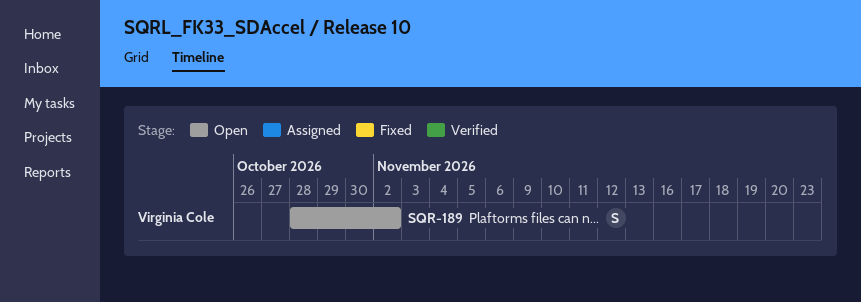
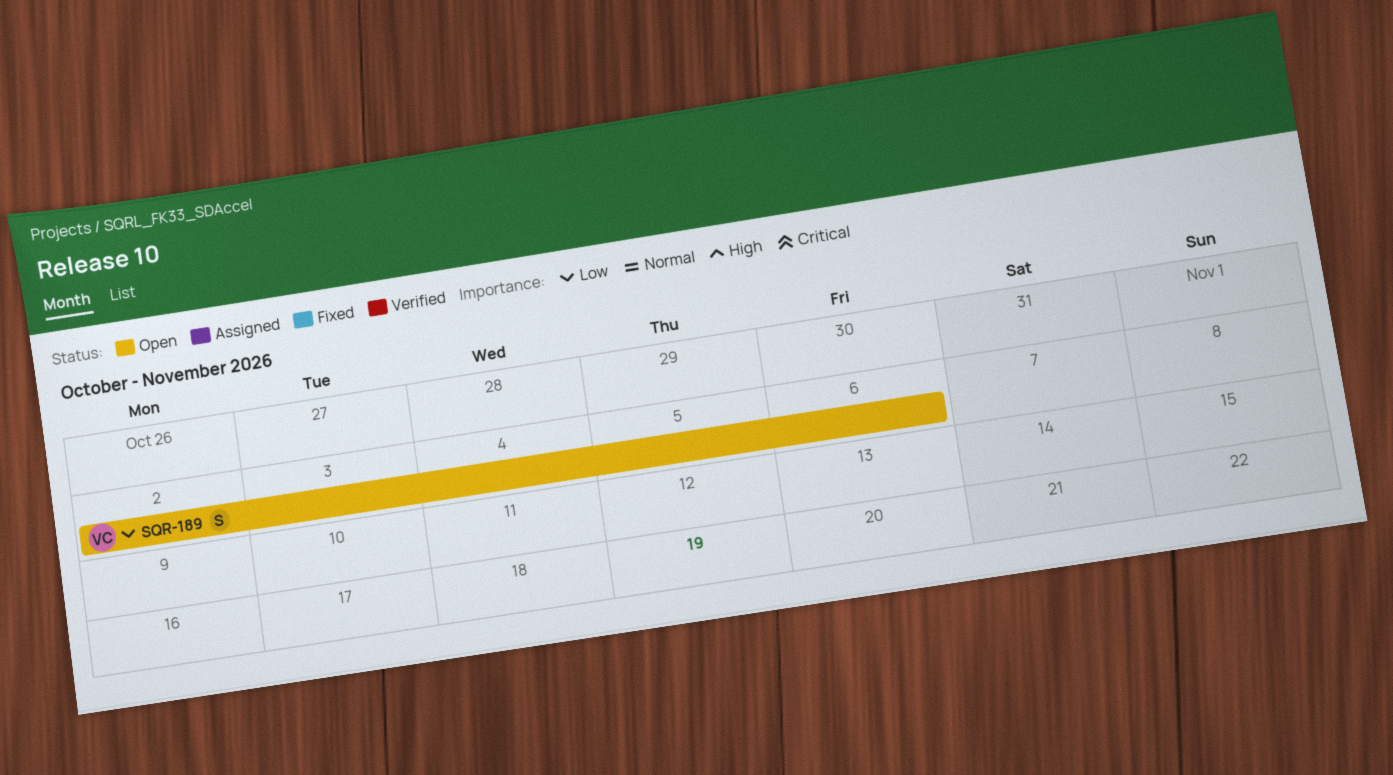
SQR-189, start: Oct 28 -> Nov 2
SQR-189, due: Nov 2 -> Nov 6

